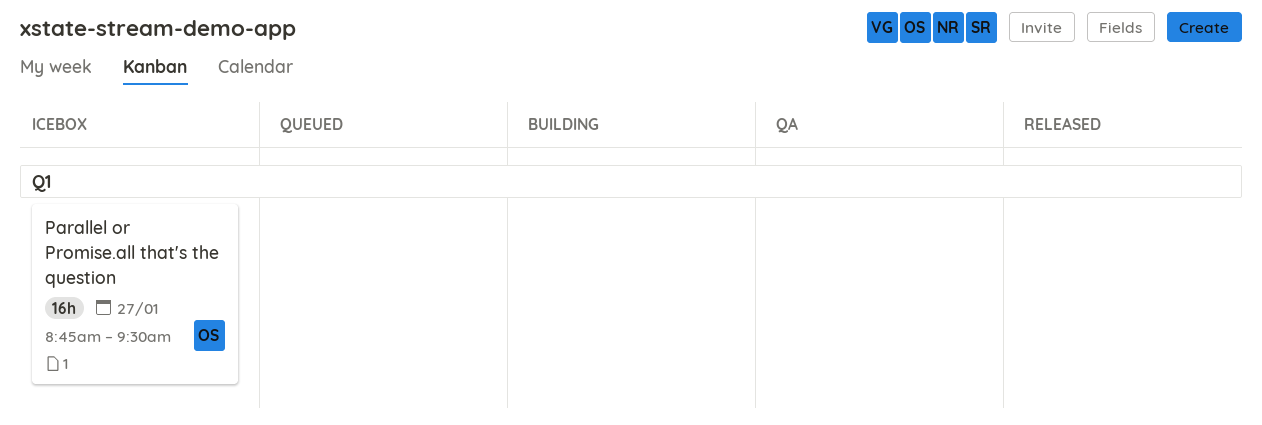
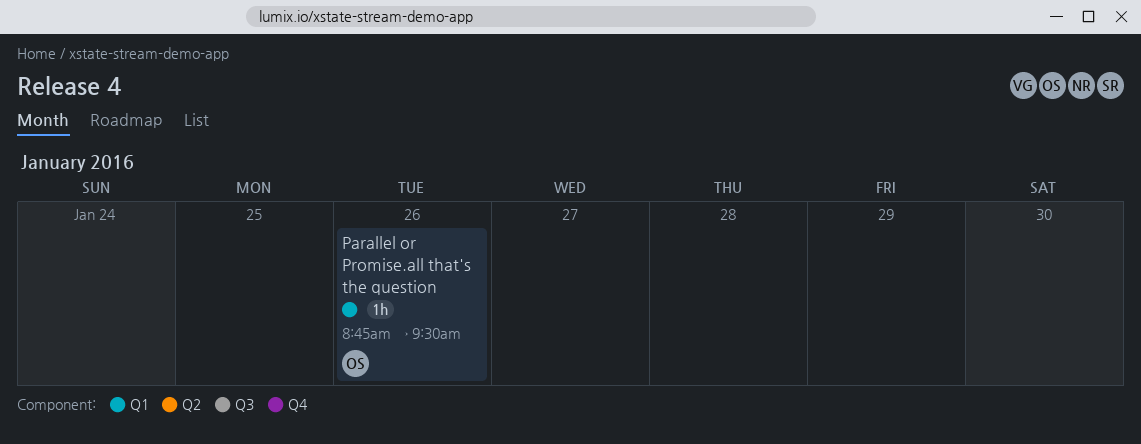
Parallel or Promise.all that's the question, estimate: 16h -> 1h
Parallel or Promise.all that's the question, day: Jan 27 -> Jan 26

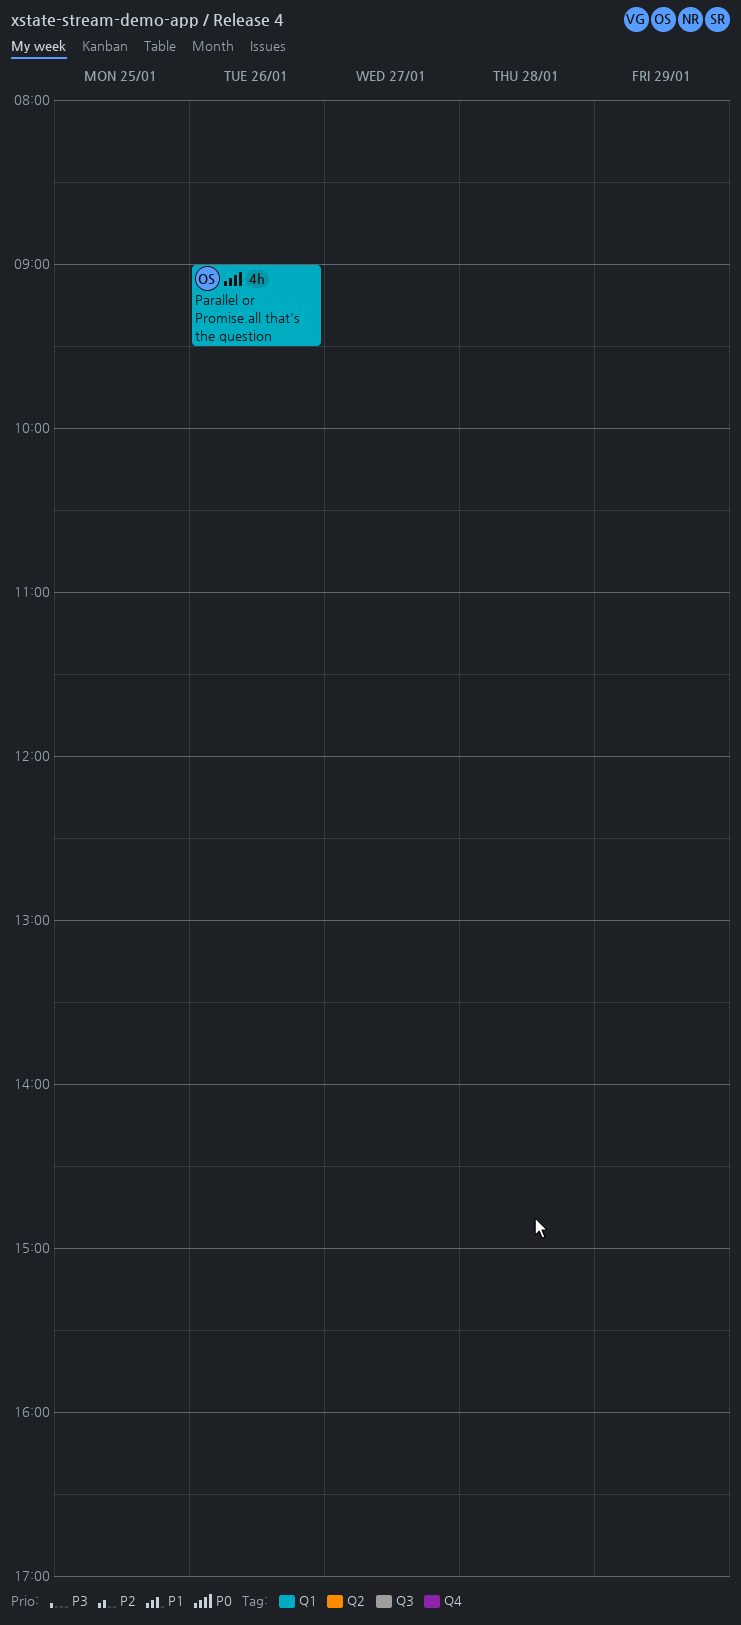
Parallel or Promise.all that's the question, estimate: 1h -> 4h
Parallel or Promise.all that's the question, begins: 08:45 -> 09:00

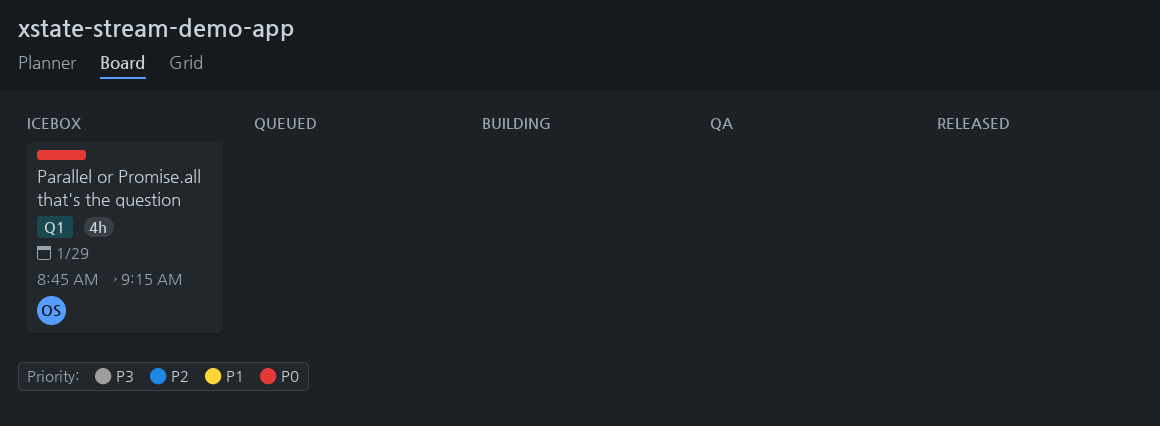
Parallel or Promise.all that's the question, day: Jan 26 -> Jan 29
Parallel or Promise.all that's the question, begins: 09:00 -> 08:45
Parallel or Promise.all that's the question, ends: 09:30 -> 09:15

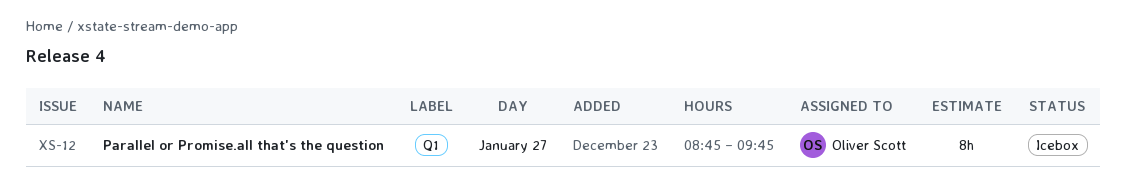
Parallel or Promise.all that's the question, estimate: 4h -> 8h
Parallel or Promise.all that's the question, day: Jan 29 -> Jan 27
Parallel or Promise.all that's the question, ends: 09:15 -> 09:45

